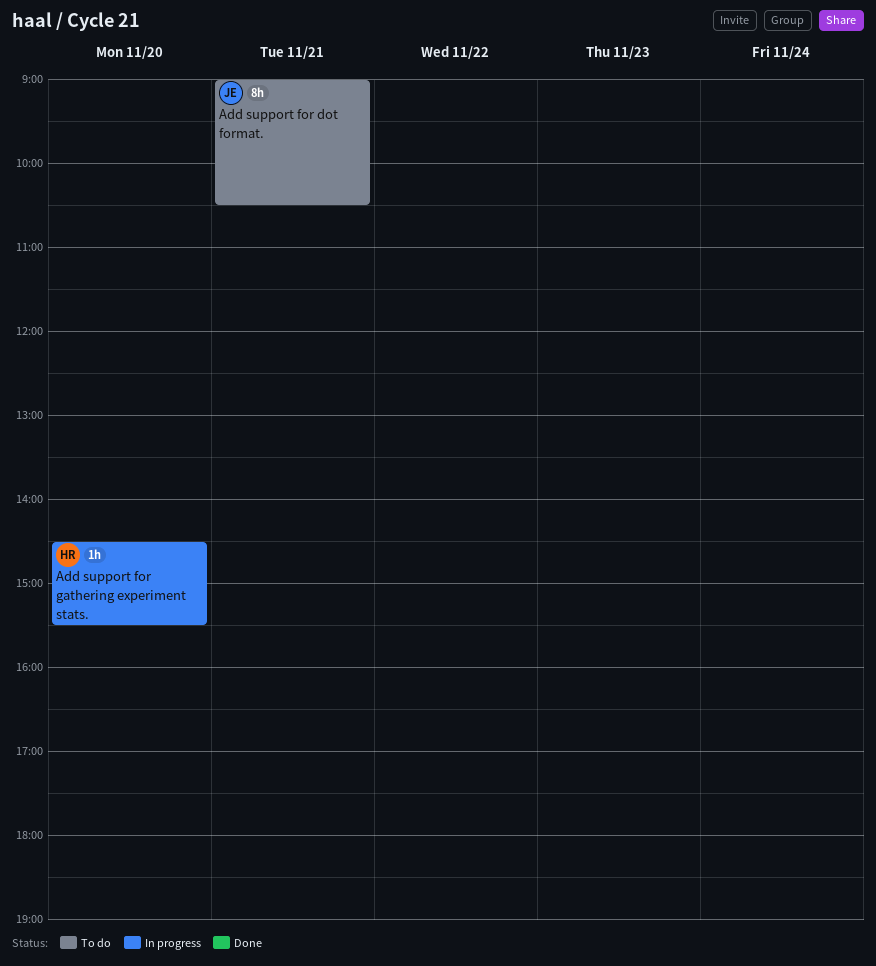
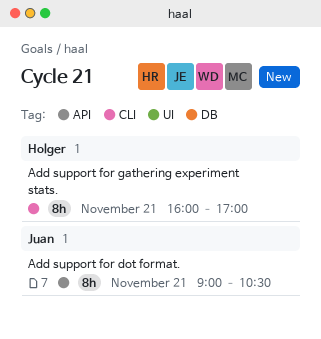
Add support for gathering experiment stats., estimate: 1h -> 8h
Add support for gathering experiment stats., day: Nov 20 -> Nov 21
Add support for gathering experiment stats., begins: 14:30 -> 16:00
Add support for gathering experiment stats., ends: 15:30 -> 17:00

